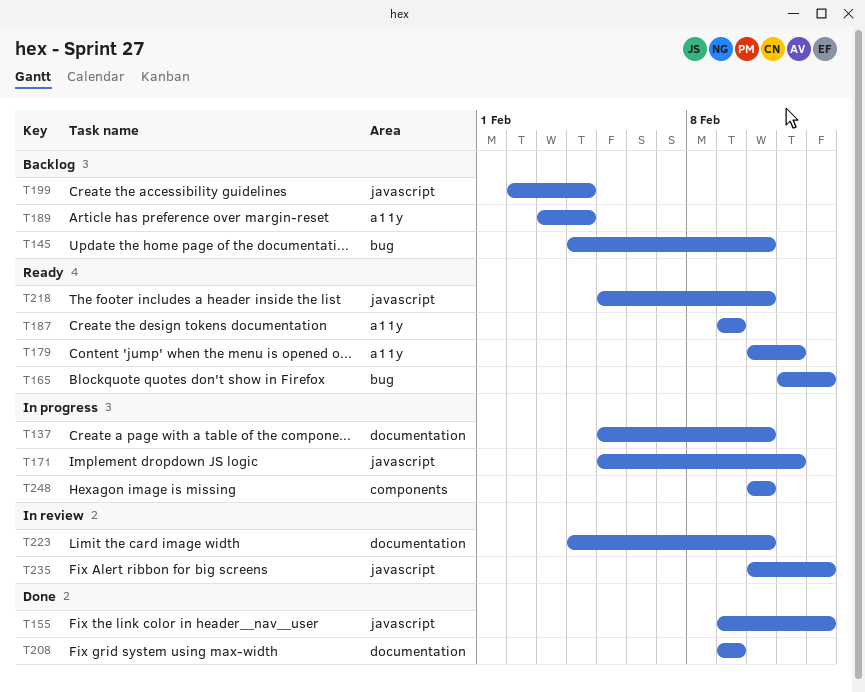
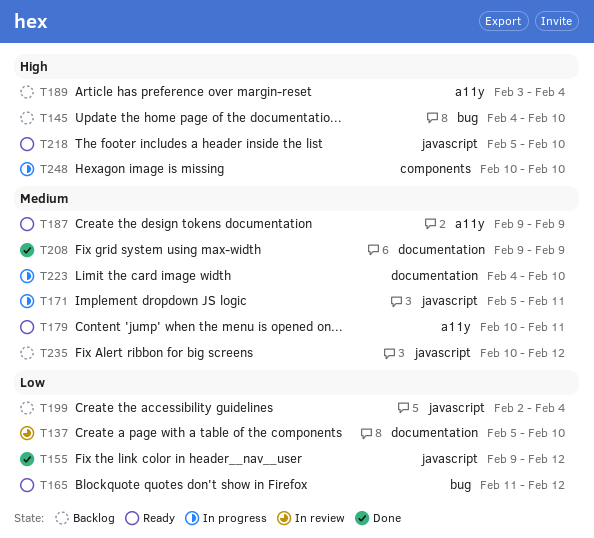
T137, status: In progress -> In review
T223, status: In review -> In progress
T235, status: In review -> Backlog

